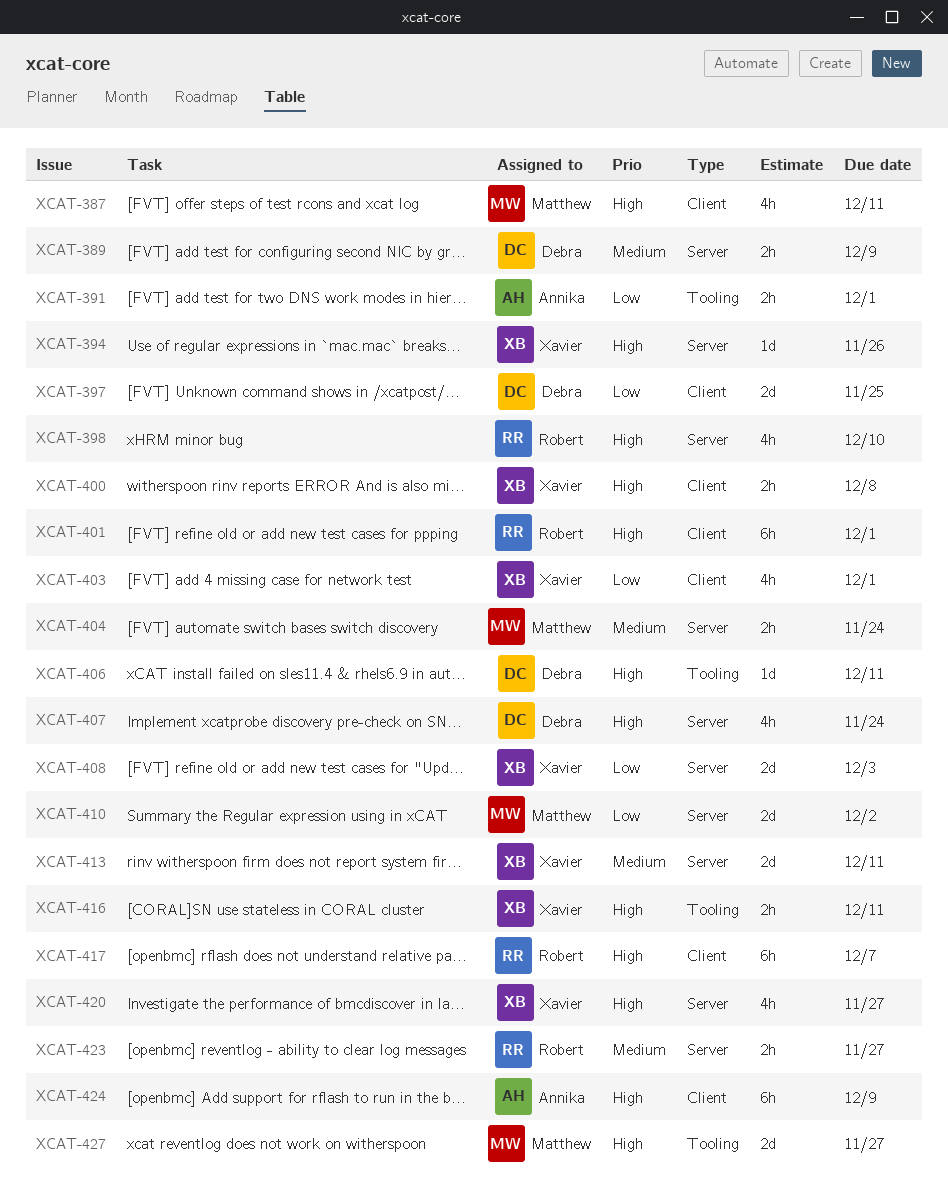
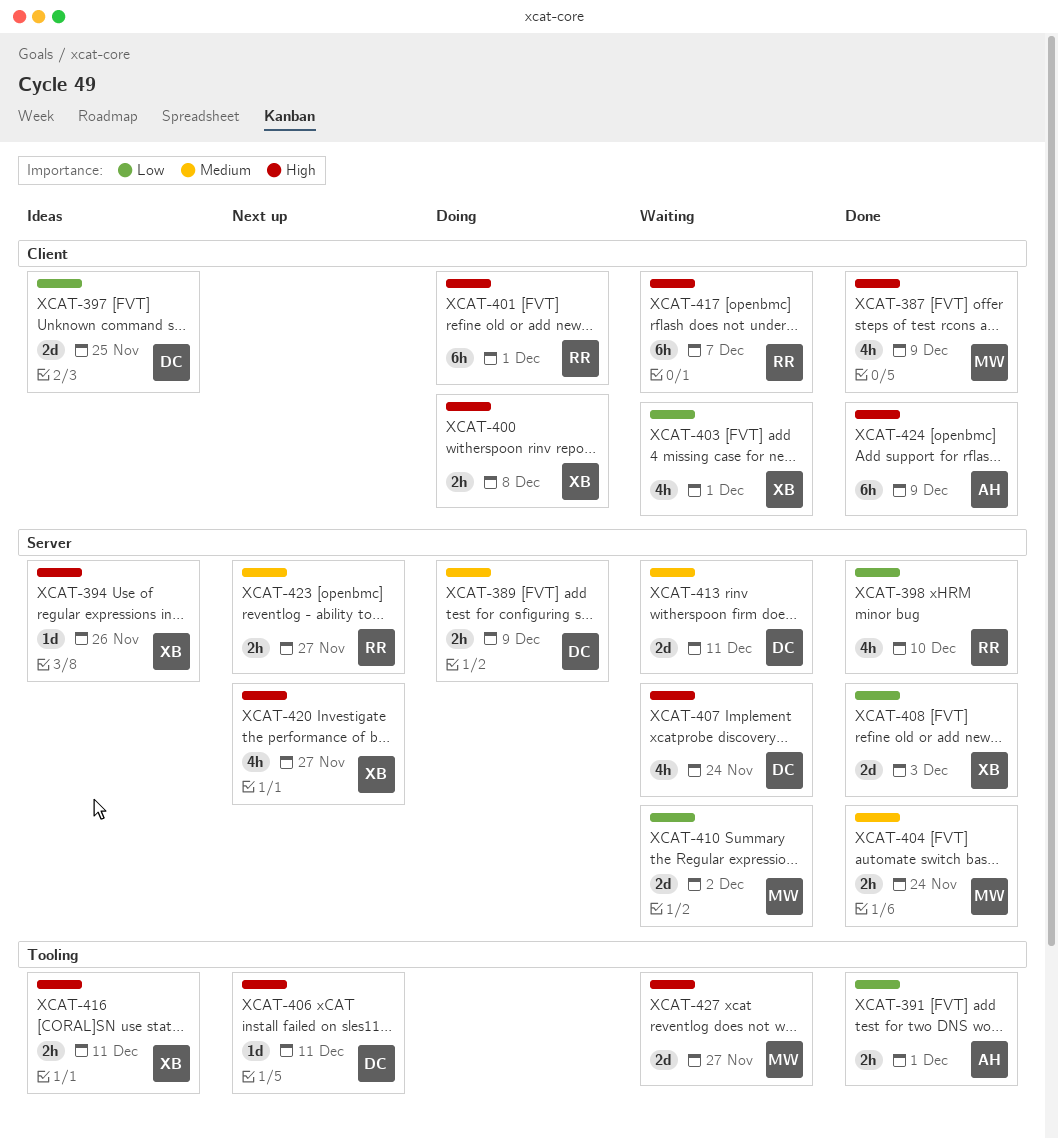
XCAT-387, due: Dec 11 -> Dec 9
XCAT-398, priority: High -> Low
XCAT-413, owner: Xavier -> Debra

